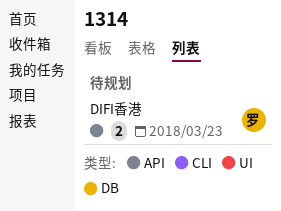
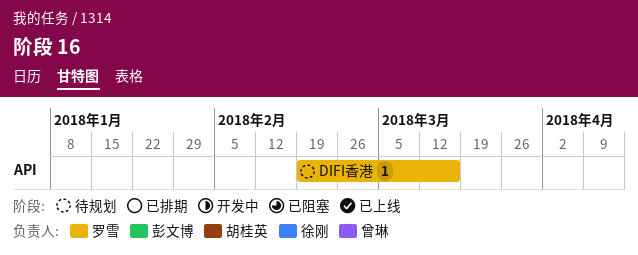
DIFI香港, estimate: 2 -> 1
DIFI香港, due: Mar 23 -> Mar 16

